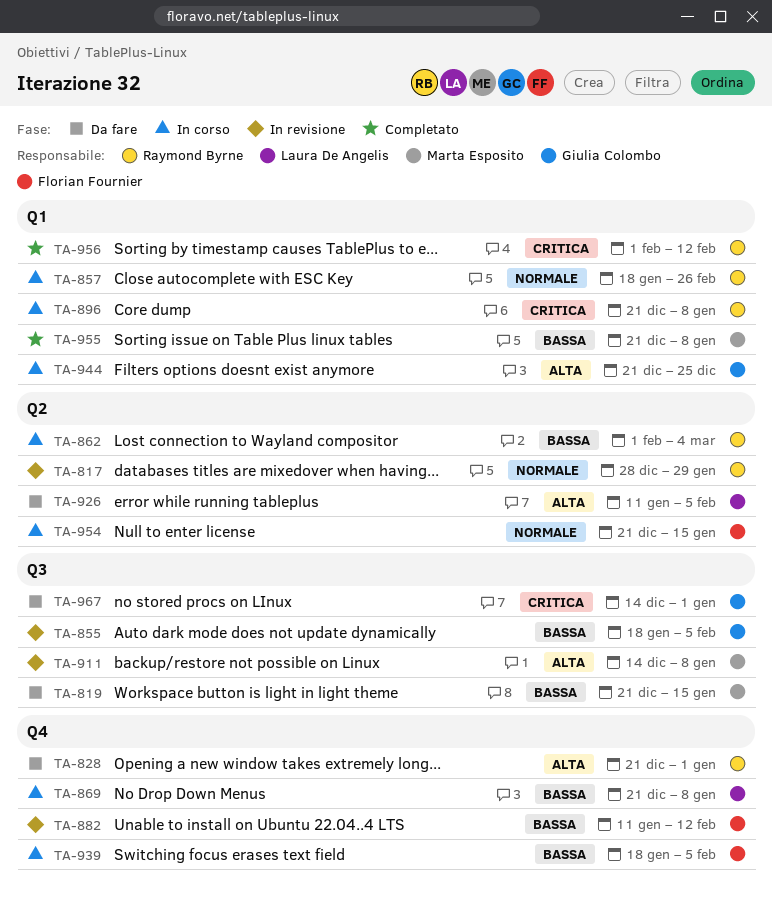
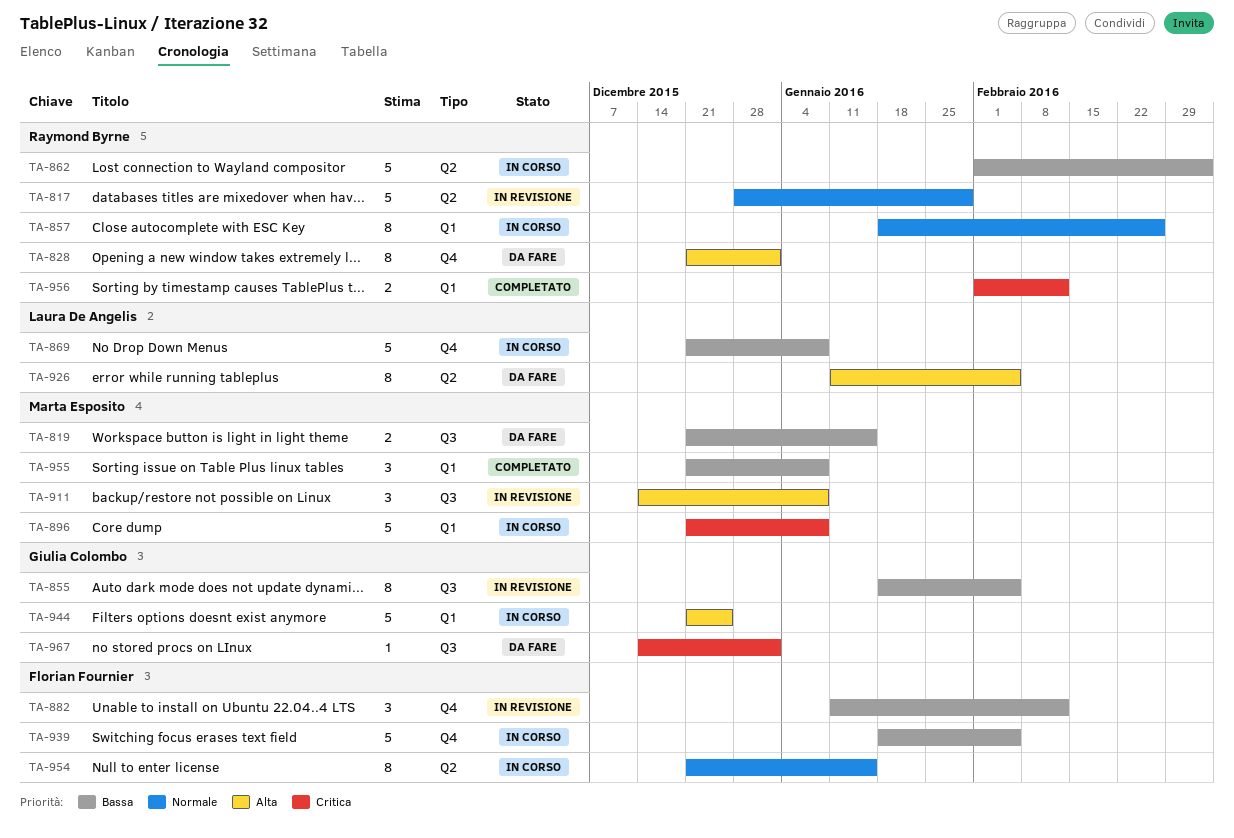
TA-896, owner: Raymond Byrne -> Marta Esposito

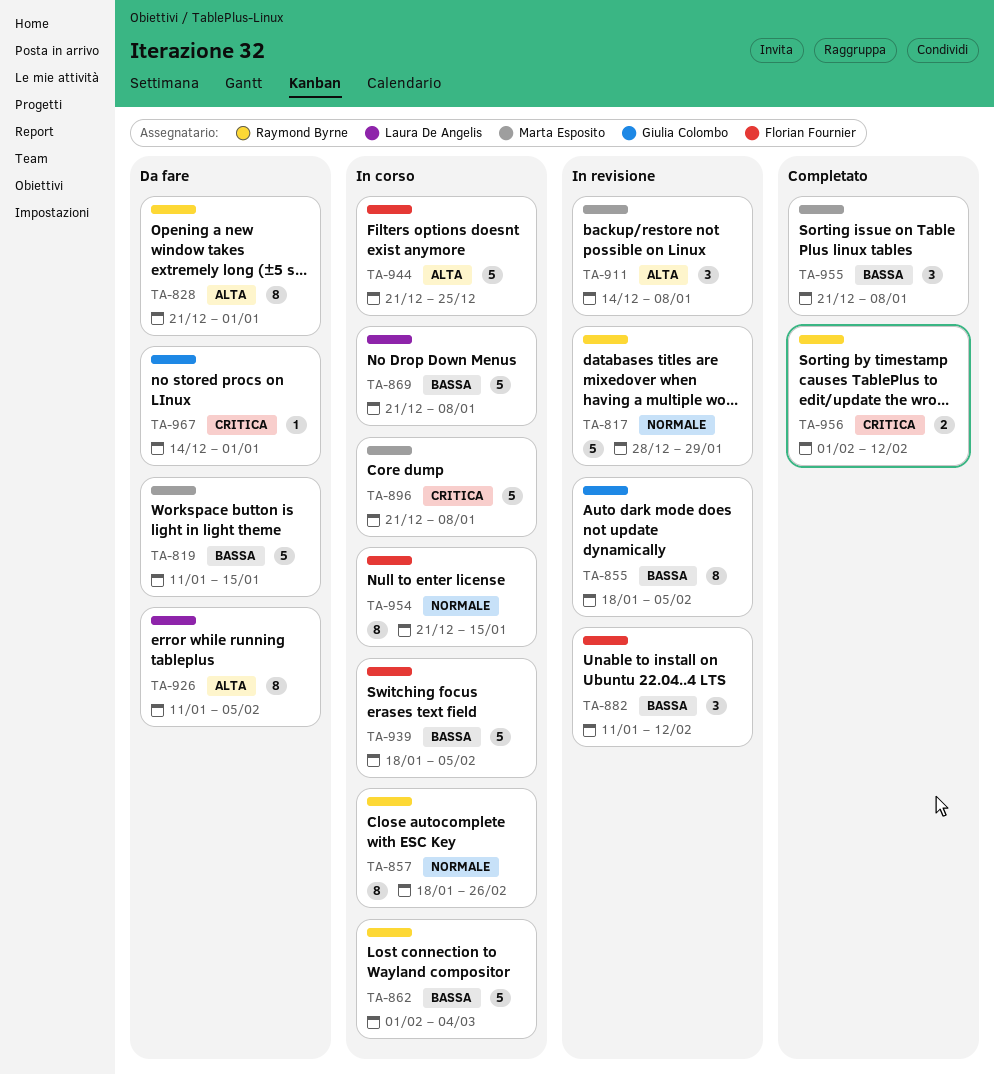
TA-819, estimate: 2 -> 5
TA-819, start: Dec 21 -> Jan 11
TA-944, owner: Giulia Colombo -> Florian Fournier

